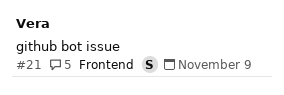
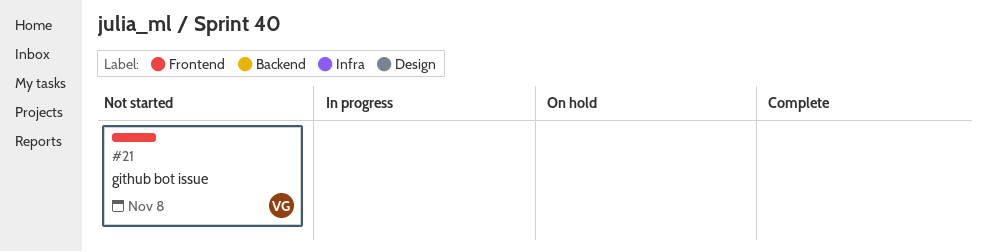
#21, due: Nov 9 -> Nov 8

